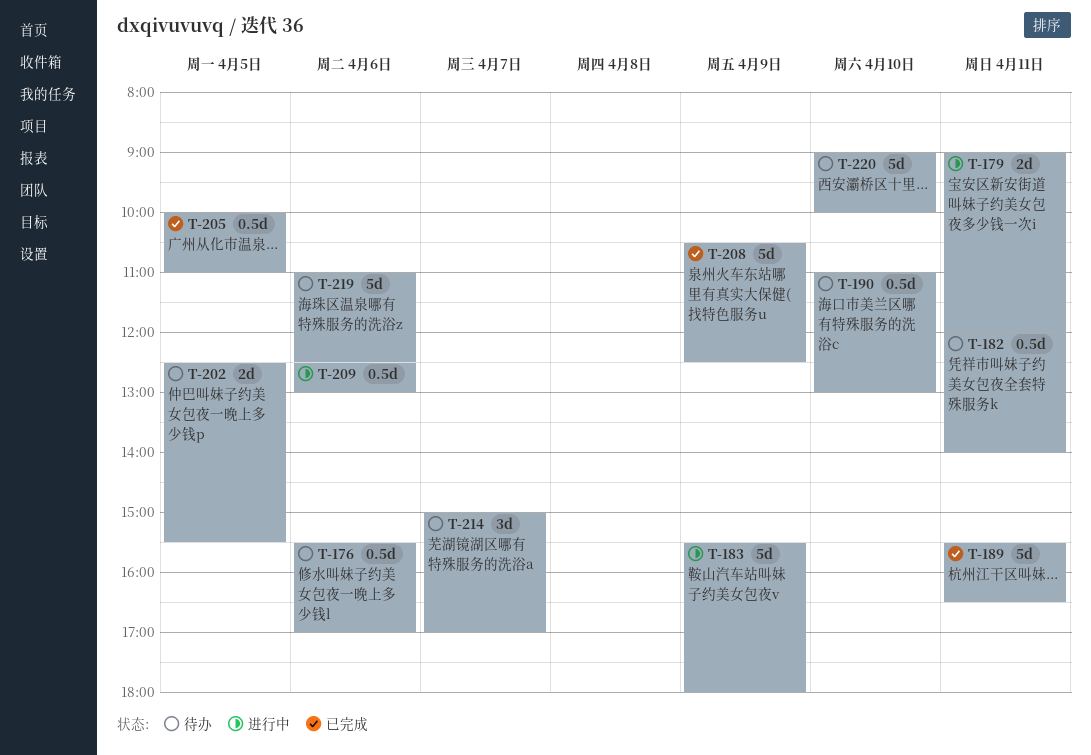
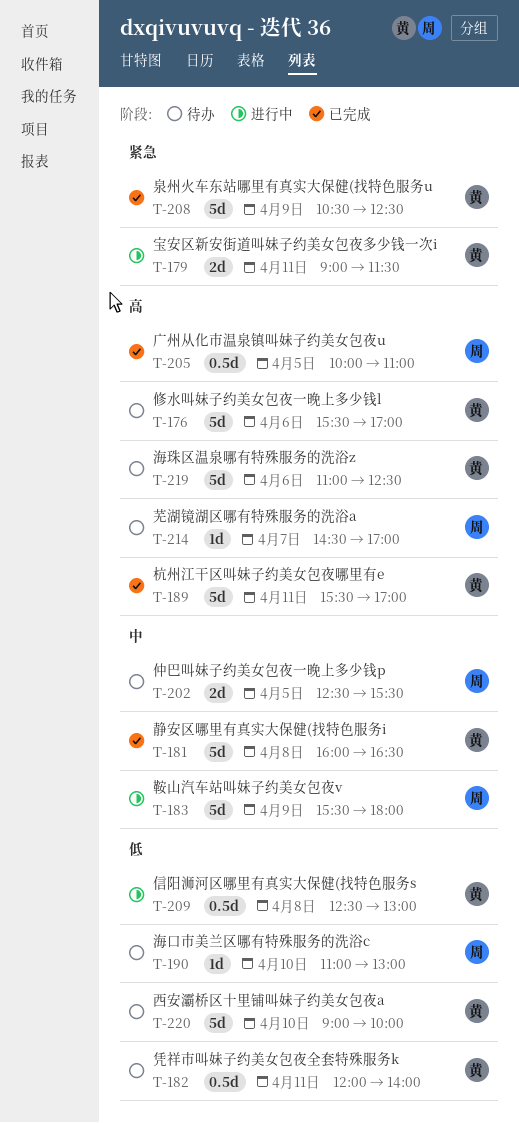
T-176, estimate: 0.5d -> 5d
T-179, ends: 12:00 -> 11:30
T-181: none -> present
T-189, ends: 16:30 -> 17:00
T-190, estimate: 0.5d -> 1d
T-209, day: Apr 6 -> Apr 8
T-214, estimate: 3d -> 1d
T-214, begins: 15:00 -> 14:30

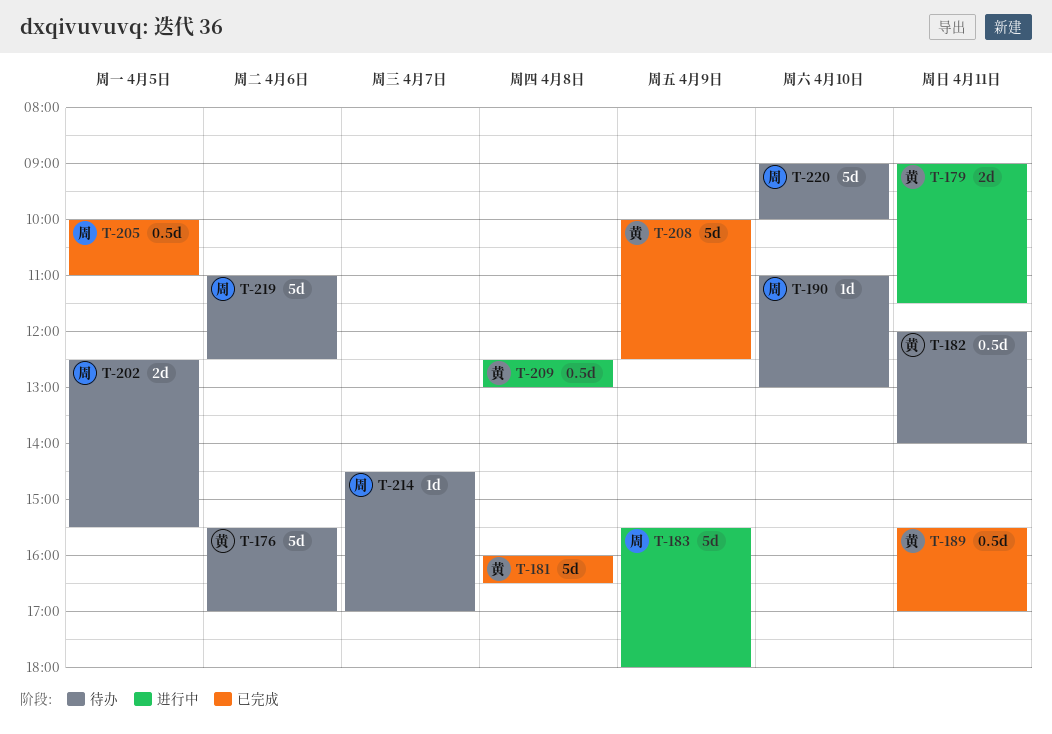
T-189, estimate: 5d -> 0.5d
T-208, begins: 10:30 -> 10:00
T-219, owner: 黄 -> 周
T-220, owner: 黄 -> 周

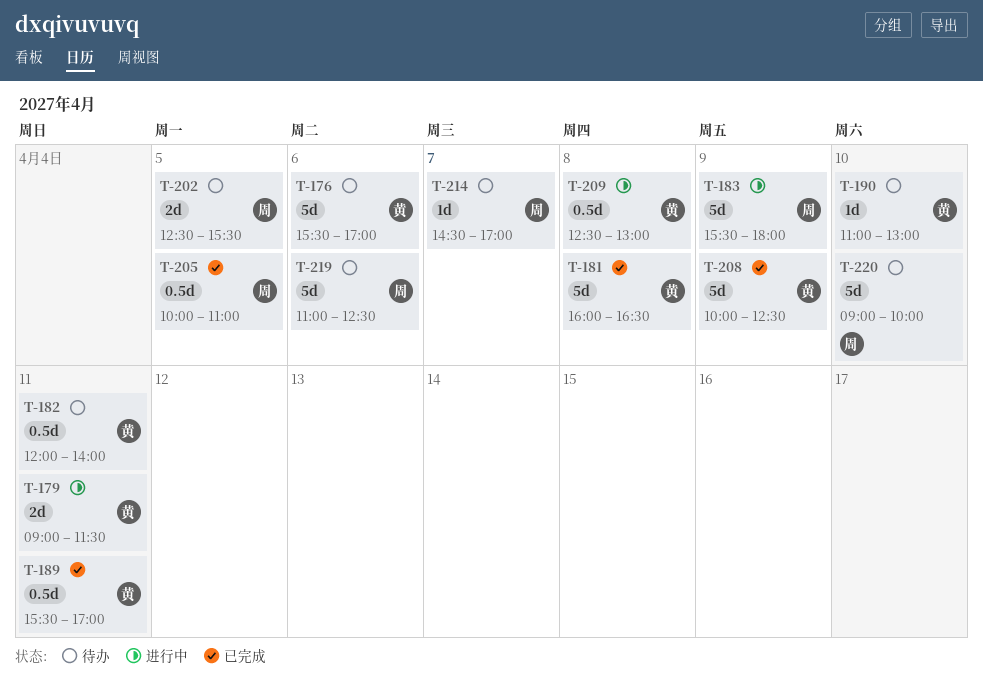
T-190, owner: 周 -> 黄

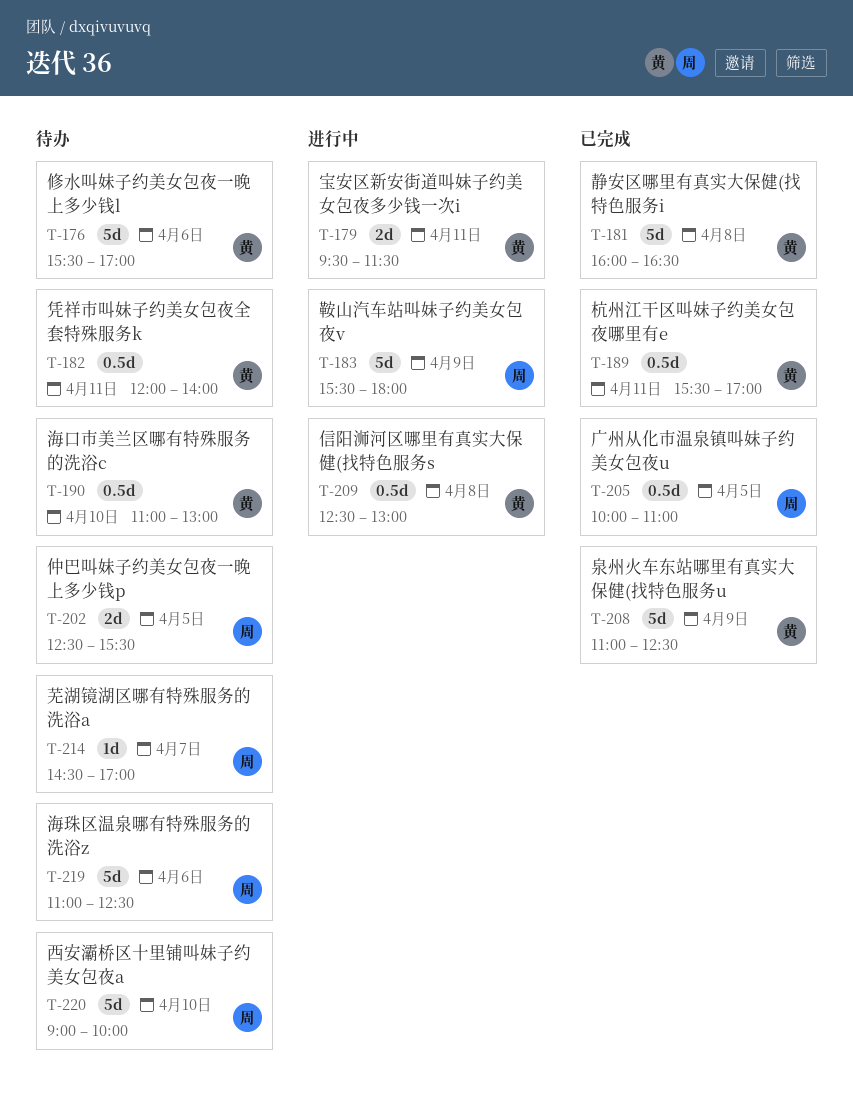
T-179, begins: 09:00 -> 09:30
T-190, estimate: 1d -> 0.5d
T-208, begins: 10:00 -> 11:00

